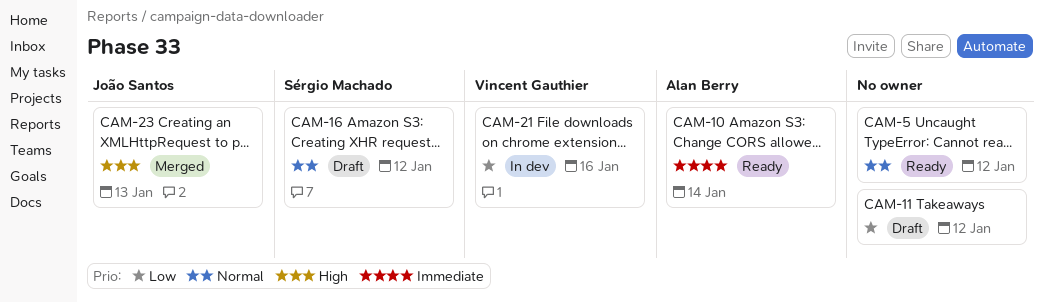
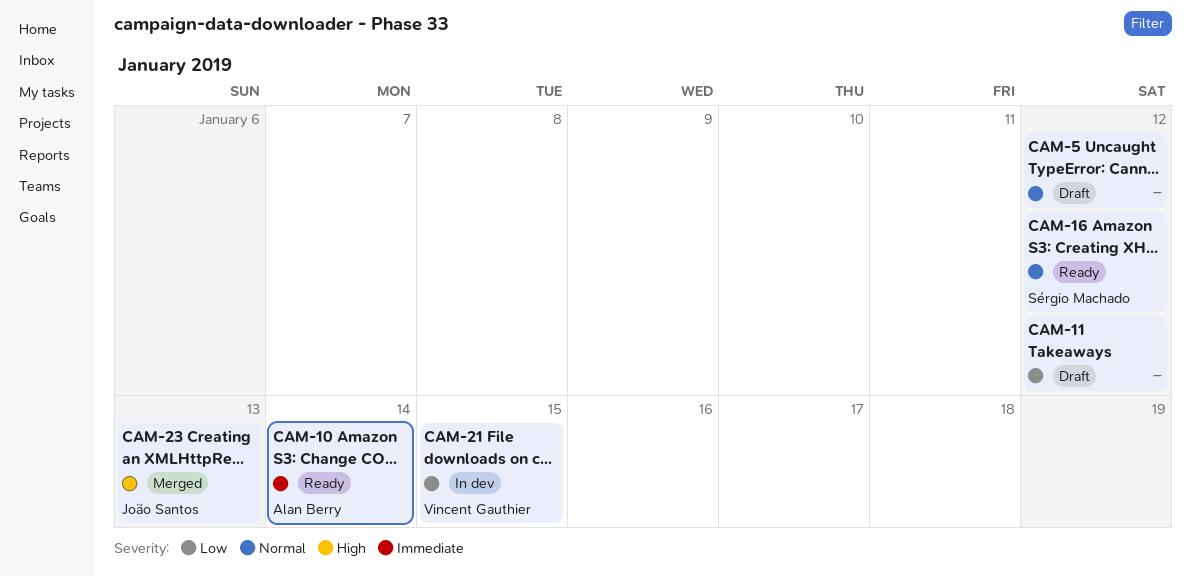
CAM-5, status: Ready -> Draft
CAM-16, status: Draft -> Ready
CAM-21, due: Jan 16 -> Jan 15

